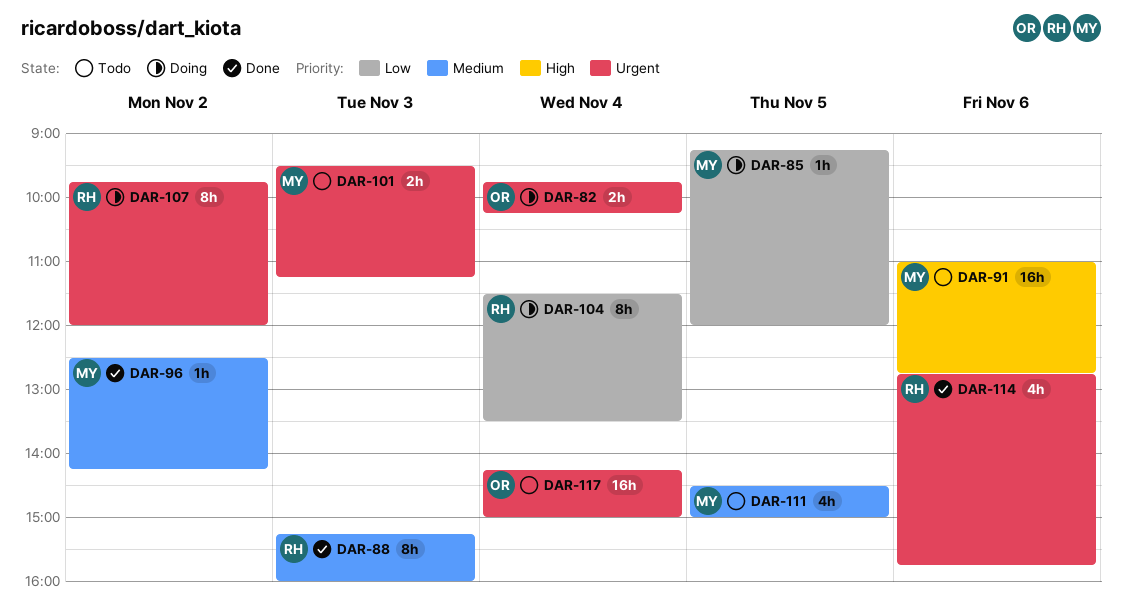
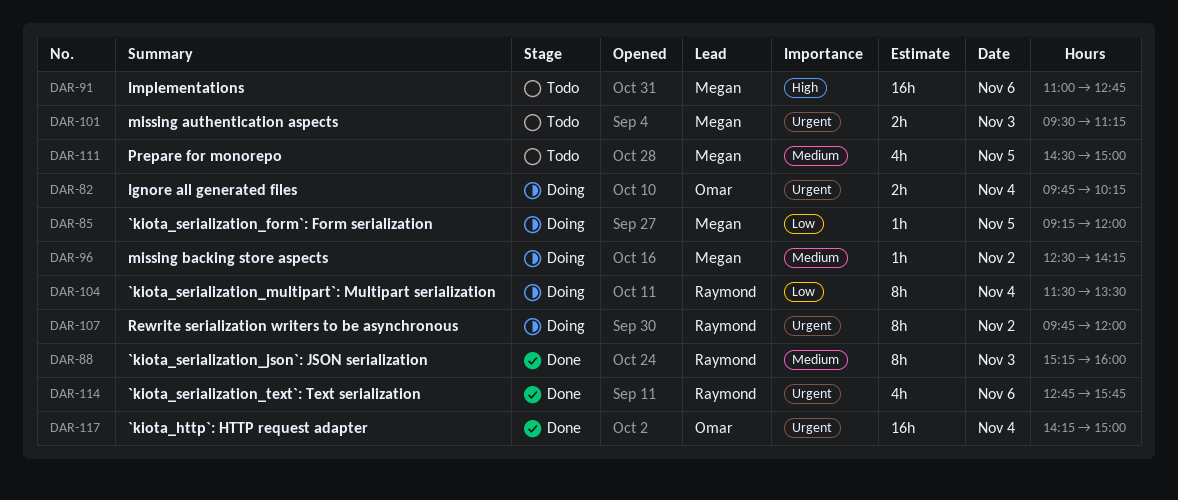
DAR-96, status: Done -> Doing
DAR-117, status: Todo -> Done

